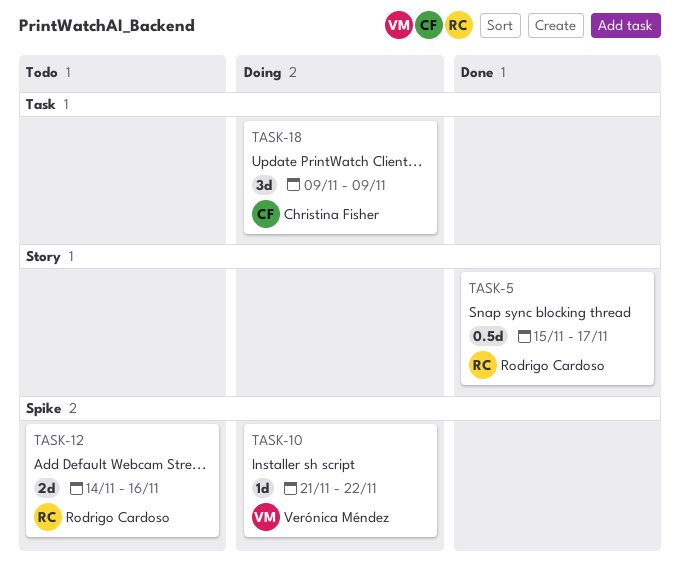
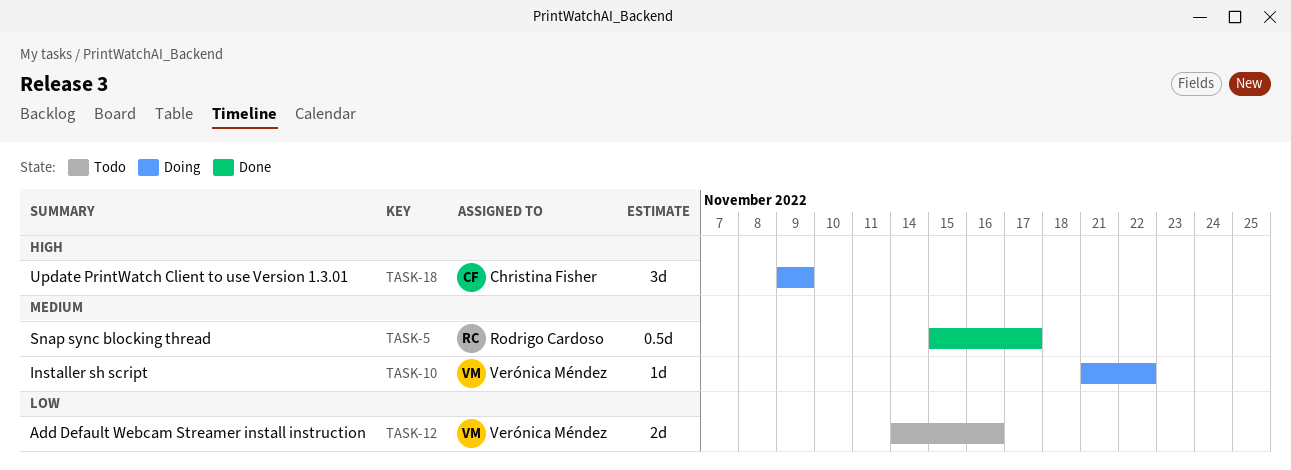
TASK-12, owner: Rodrigo Cardoso -> Verónica Méndez

